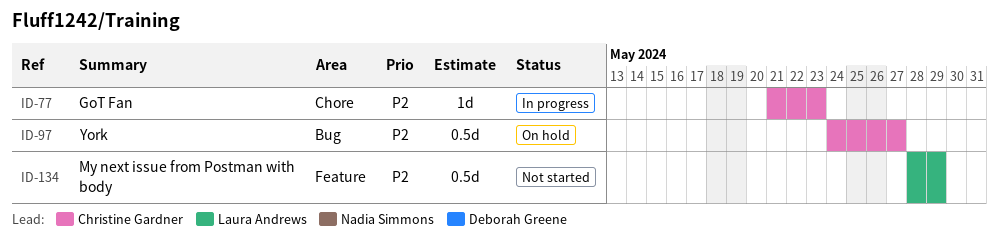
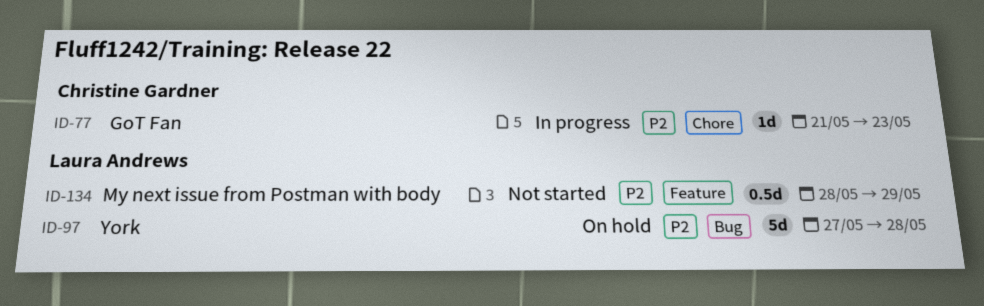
ID-97, owner: Christine Gardner -> Laura Andrews
ID-97, estimate: 0.5d -> 5d
ID-97, start: May 24 -> May 27
ID-97, due: May 27 -> May 28

